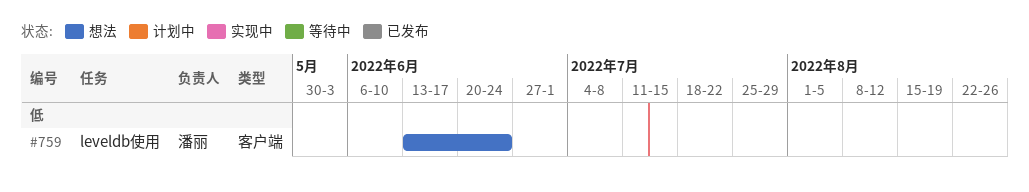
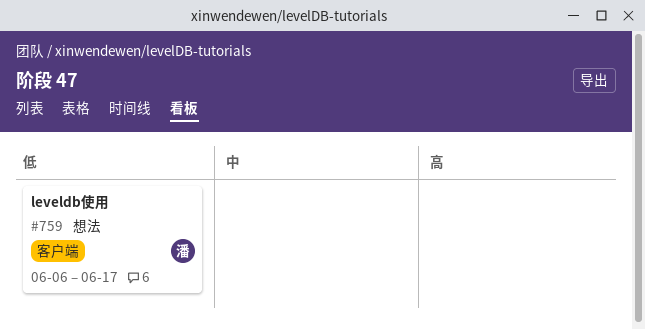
#759, start: Jun 13 -> Jun 6
#759, due: Jun 24 -> Jun 17

